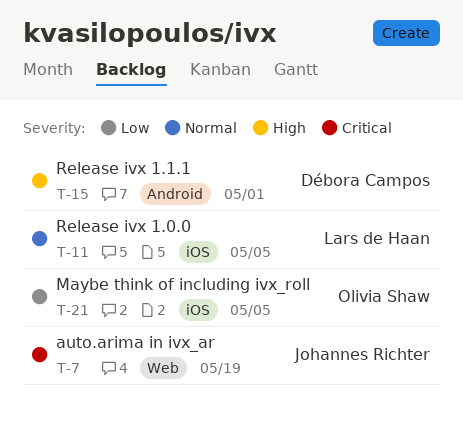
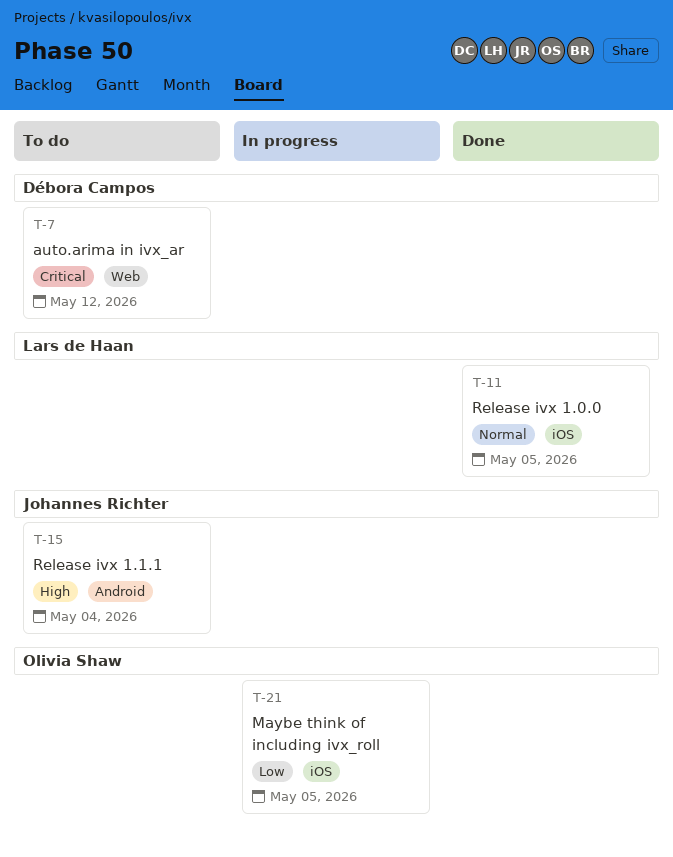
T-7, owner: Johannes Richter -> Débora Campos
T-7, due: May 19 -> May 12
T-15, owner: Débora Campos -> Johannes Richter
T-15, due: May 1 -> May 4

